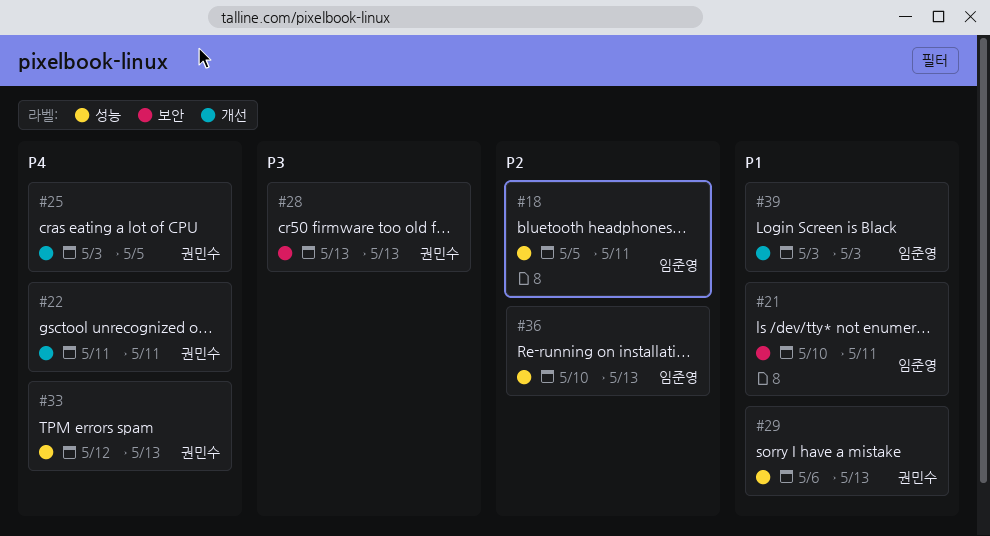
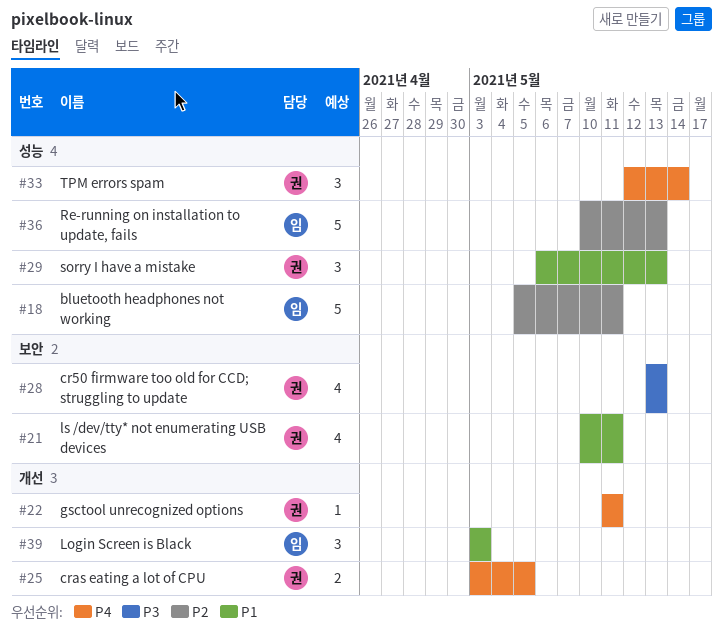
#21, owner: 임준영 -> 권민수
#33, due: May 13 -> May 14

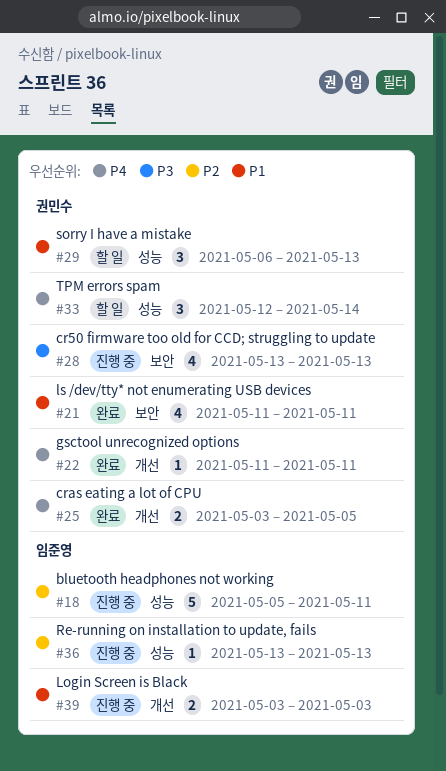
#21, start: May 10 -> May 11
#36, estimate: 5 -> 1
#36, start: May 10 -> May 13
#39, estimate: 3 -> 2

